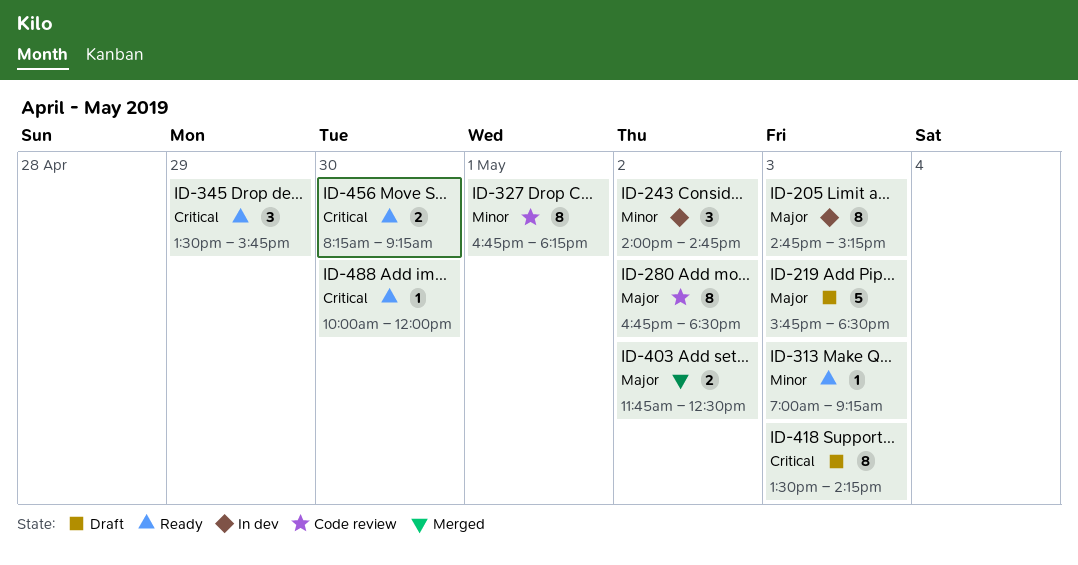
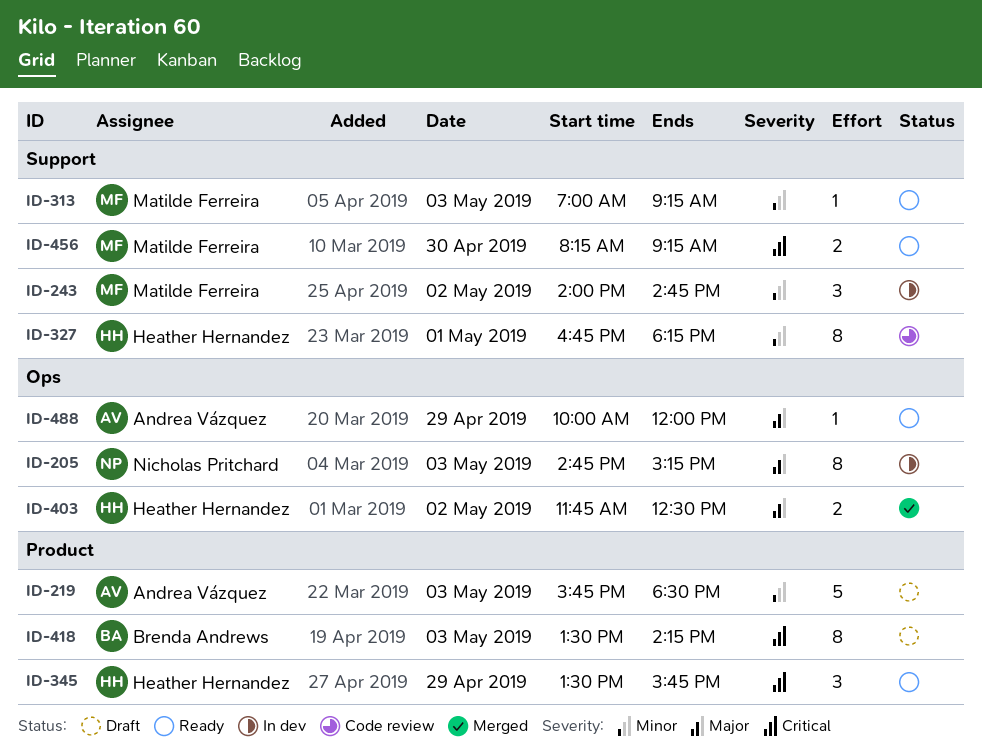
ID-219, priority: Major -> Minor
ID-280: present -> none
ID-488, priority: Critical -> Major
ID-488, day: Apr 30 -> Apr 29

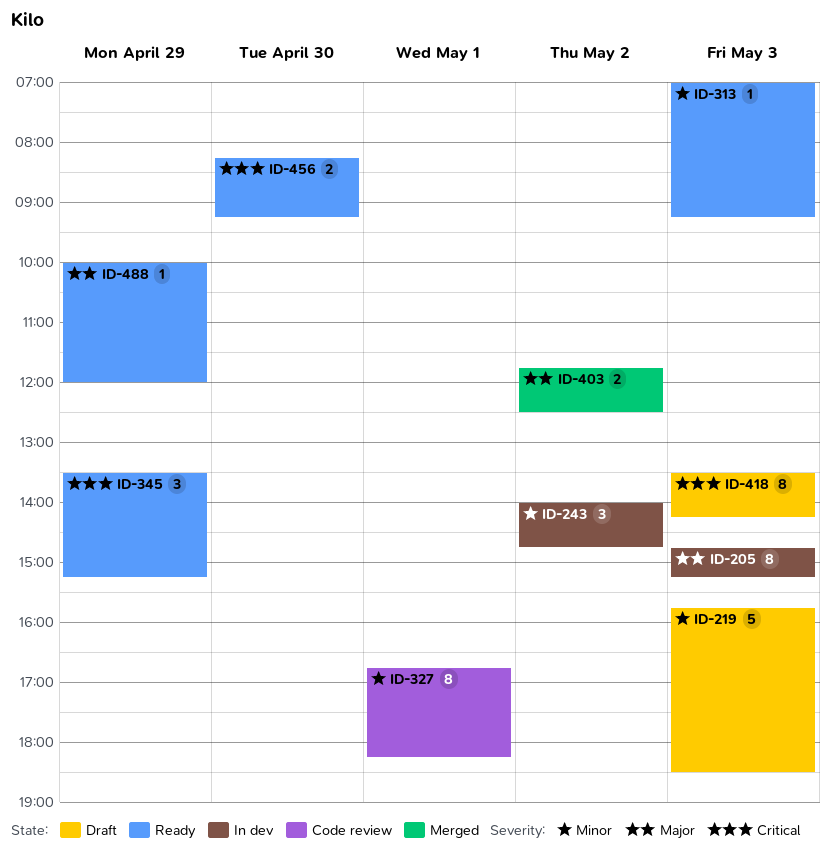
ID-345, ends: 15:45 -> 15:15

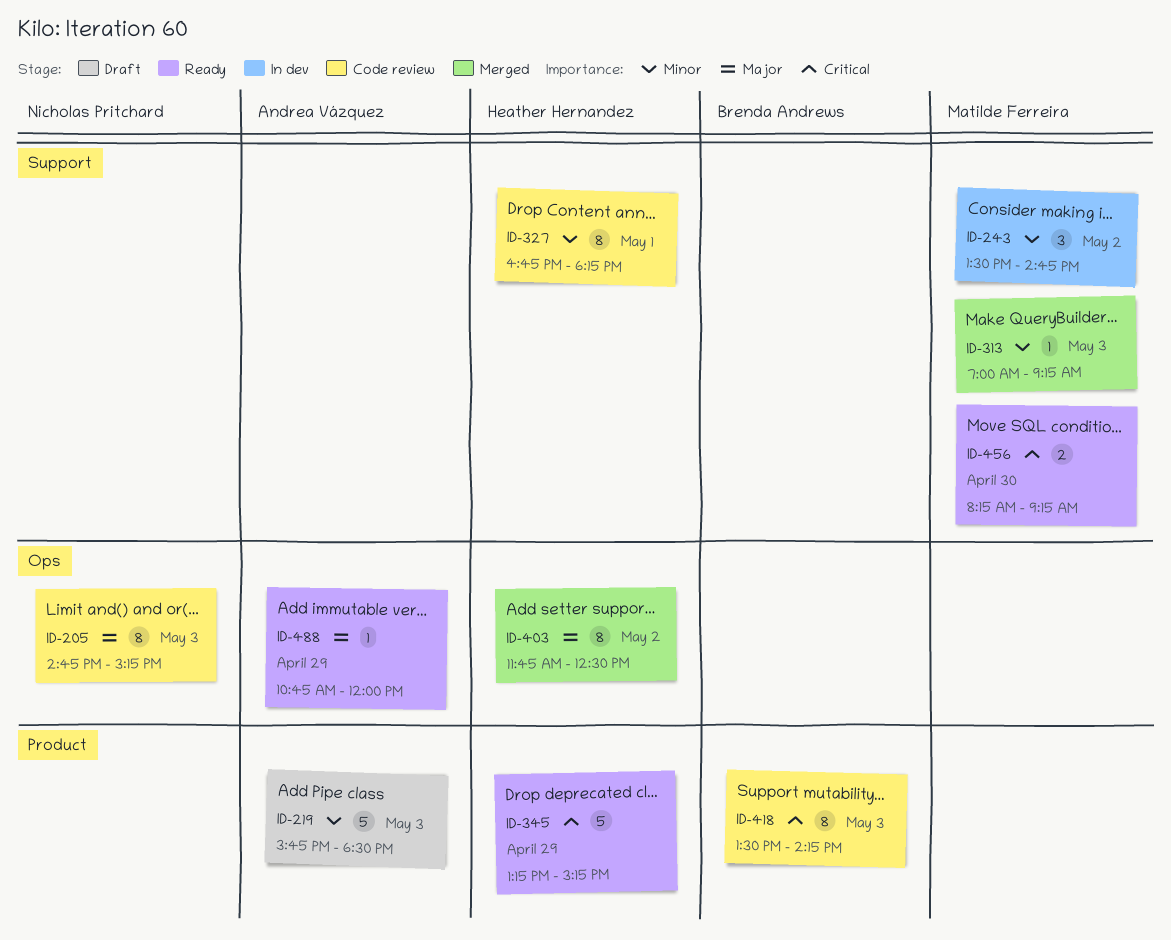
ID-205, status: In dev -> Code review
ID-243, begins: 14:00 -> 13:30
ID-313, status: Ready -> Merged
ID-345, estimate: 3 -> 5
ID-345, begins: 13:30 -> 13:15
ID-403, estimate: 2 -> 8
ID-418, status: Draft -> Code review
ID-488, begins: 10:00 -> 10:45

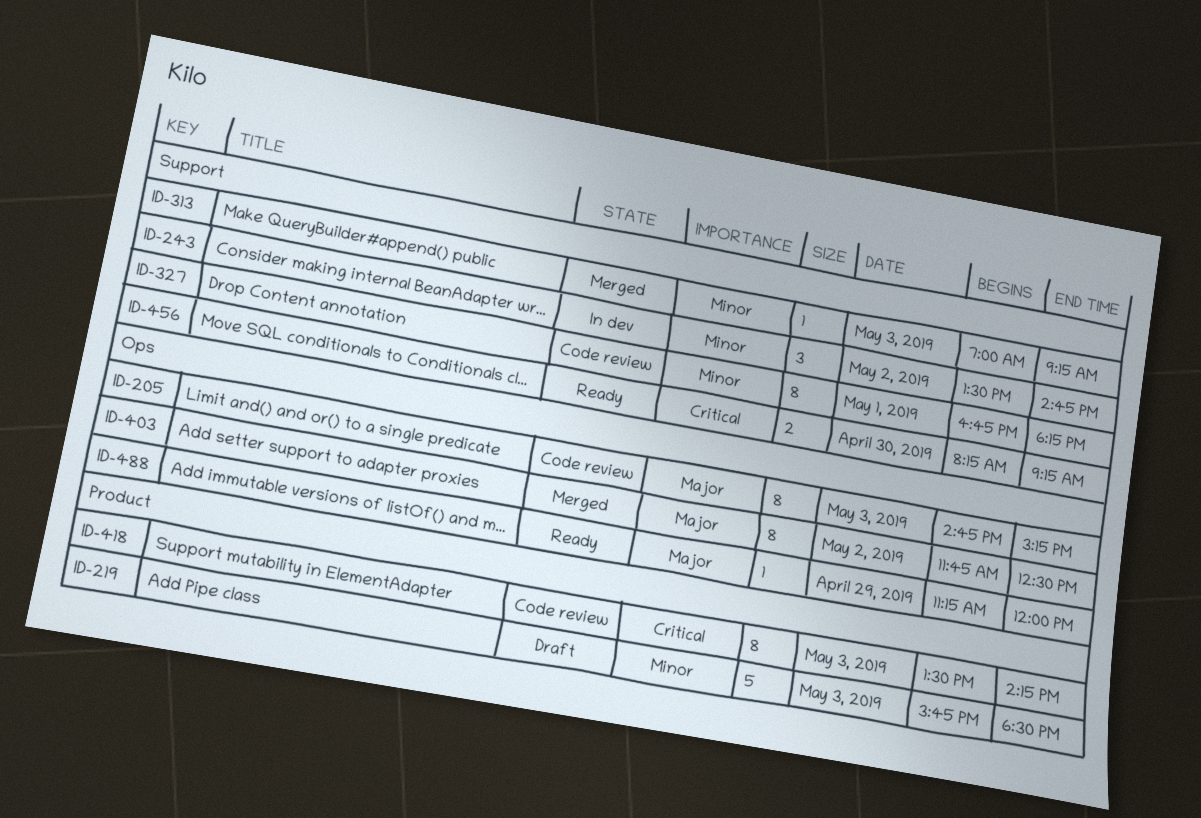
ID-345: present -> none
ID-488, begins: 10:45 -> 11:15

